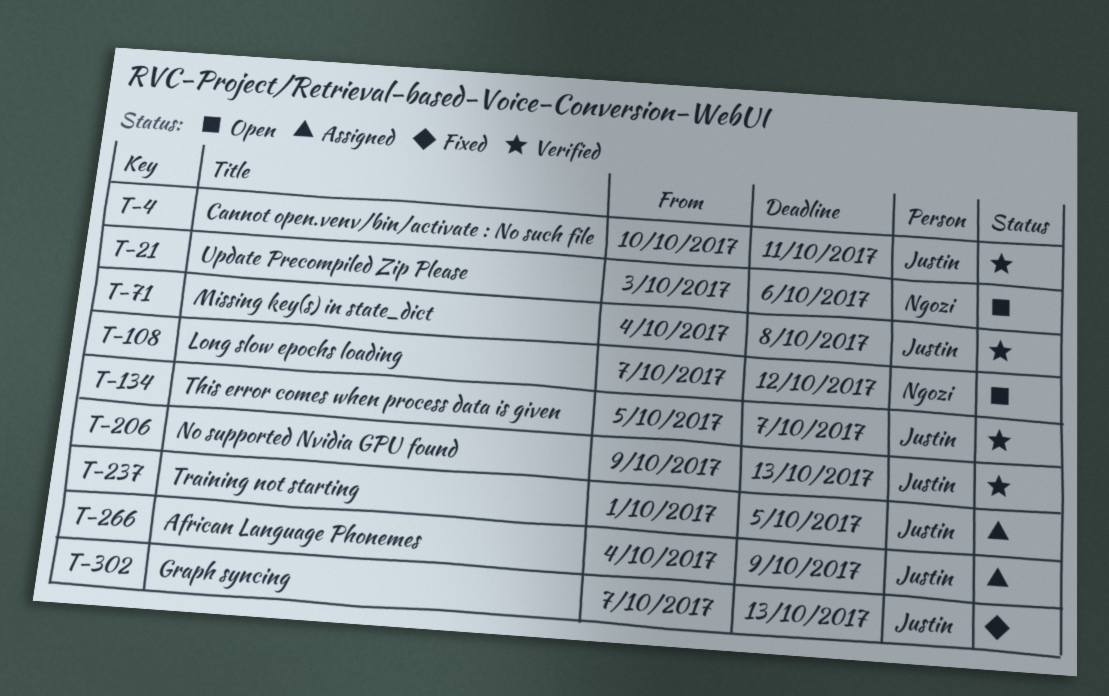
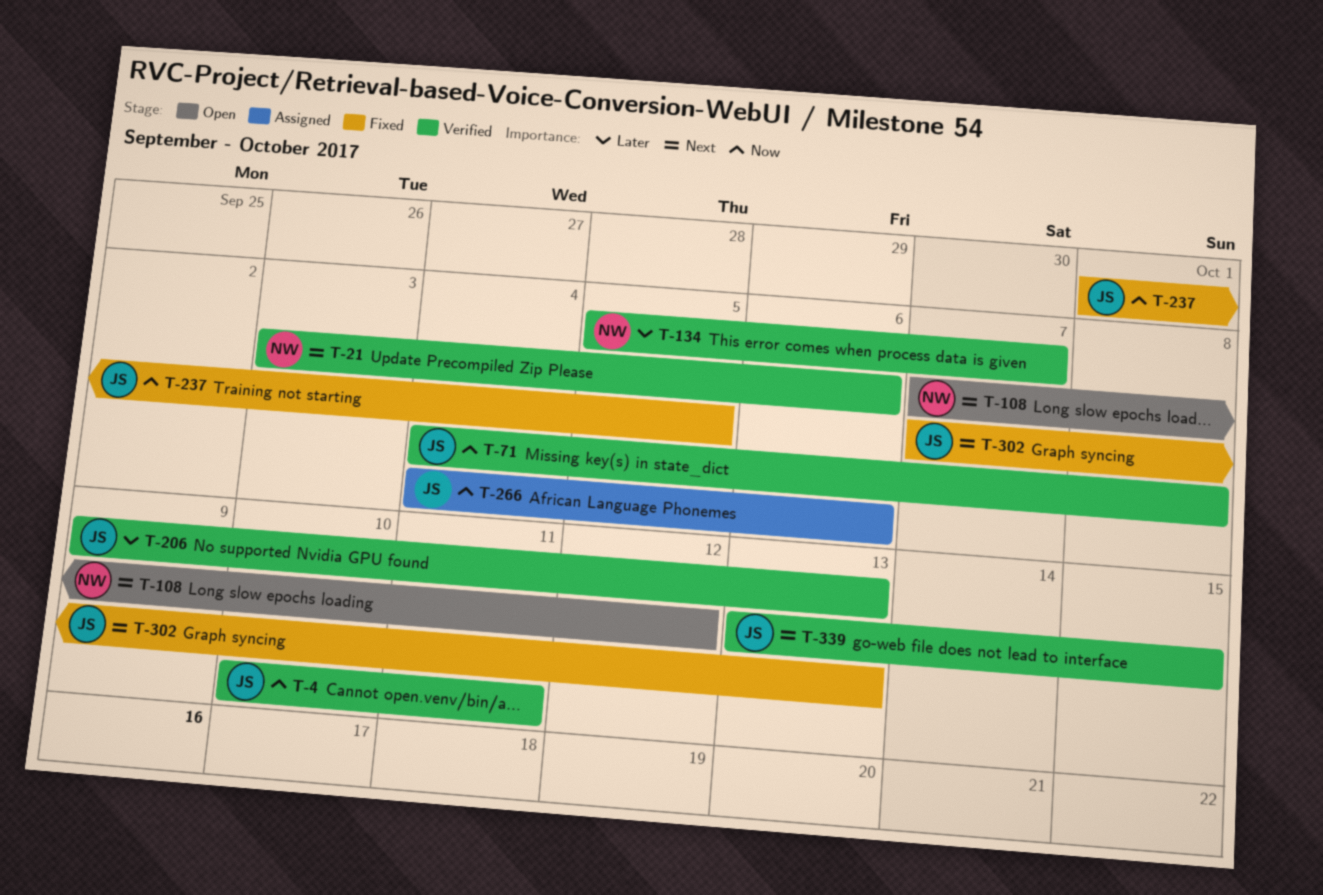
T-21, status: Open -> Verified
T-134, owner: Justin -> Ngozi
T-237, status: Assigned -> Fixed
T-266, due: Oct 9 -> Oct 6
T-339: none -> present

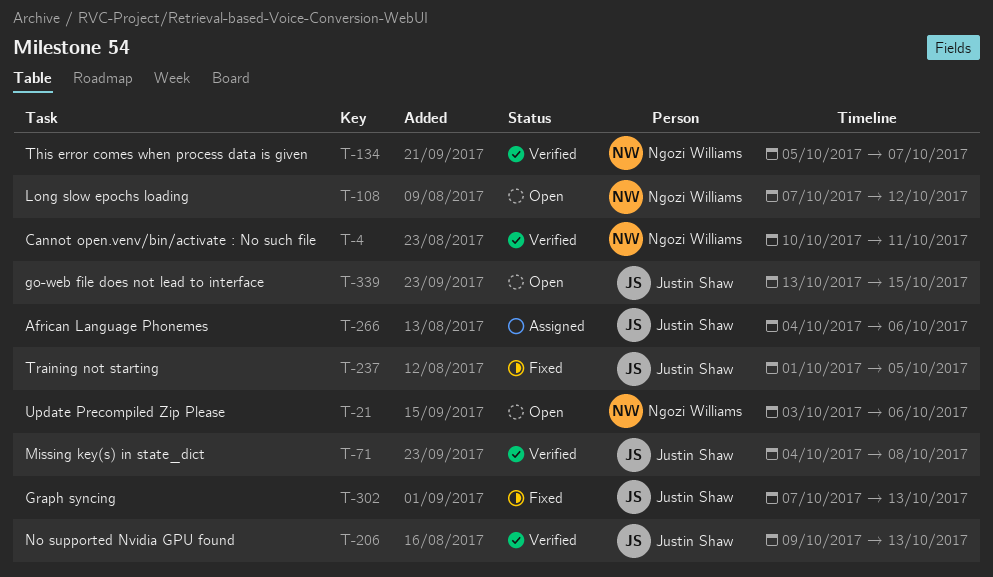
T-4, owner: Justin Shaw -> Ngozi Williams
T-21, status: Verified -> Open
T-339, status: Verified -> Open

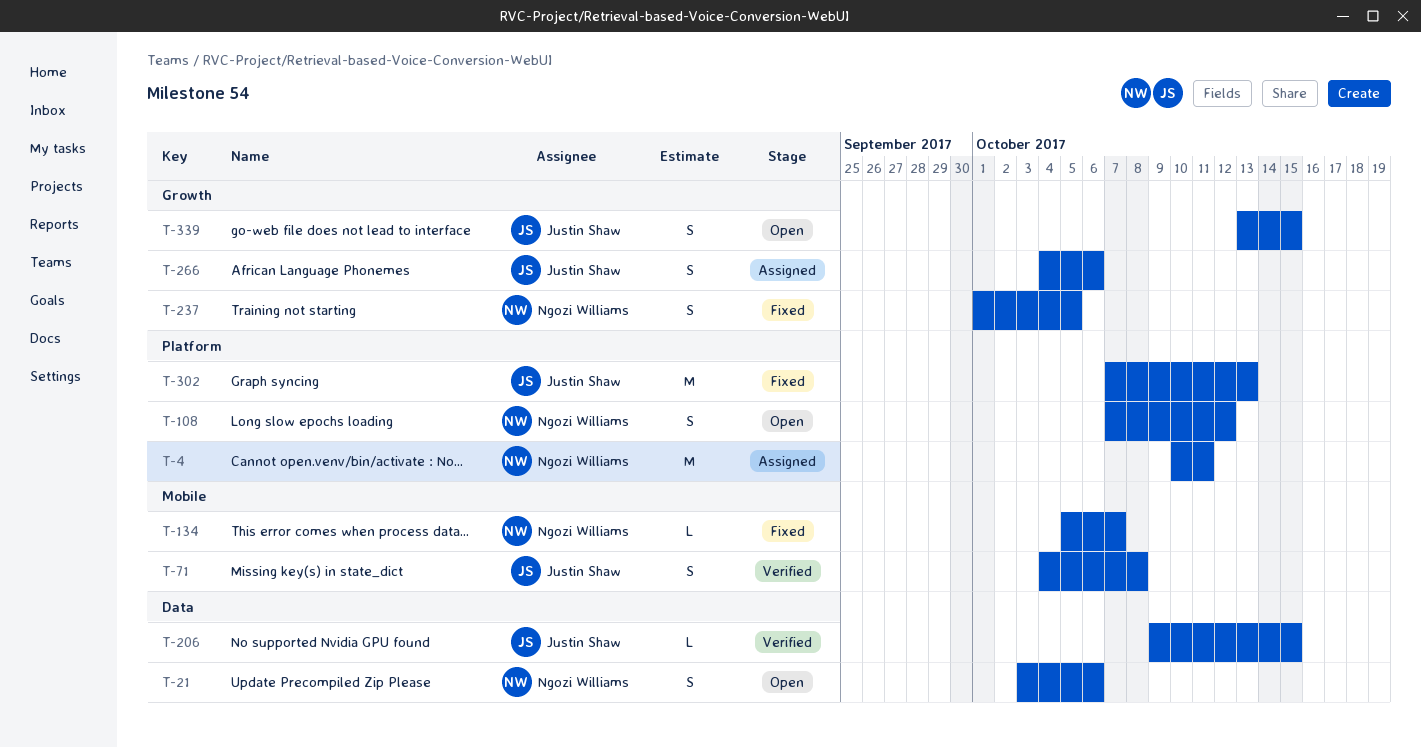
T-4, status: Verified -> Assigned
T-134, status: Verified -> Fixed
T-206, due: Oct 13 -> Oct 15
T-237, owner: Justin Shaw -> Ngozi Williams

